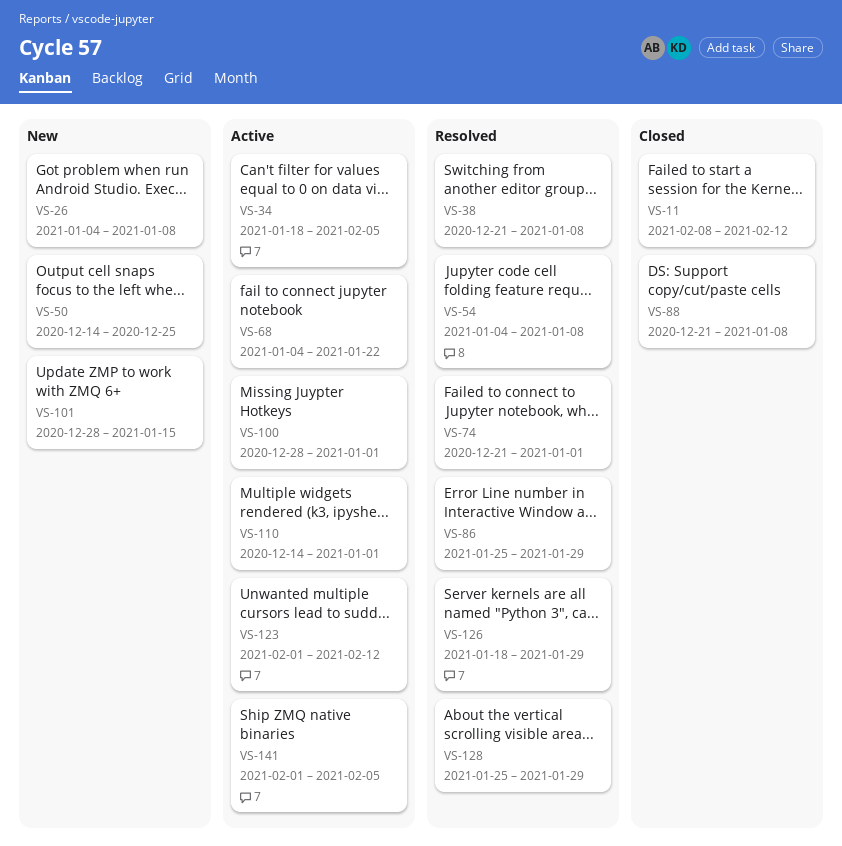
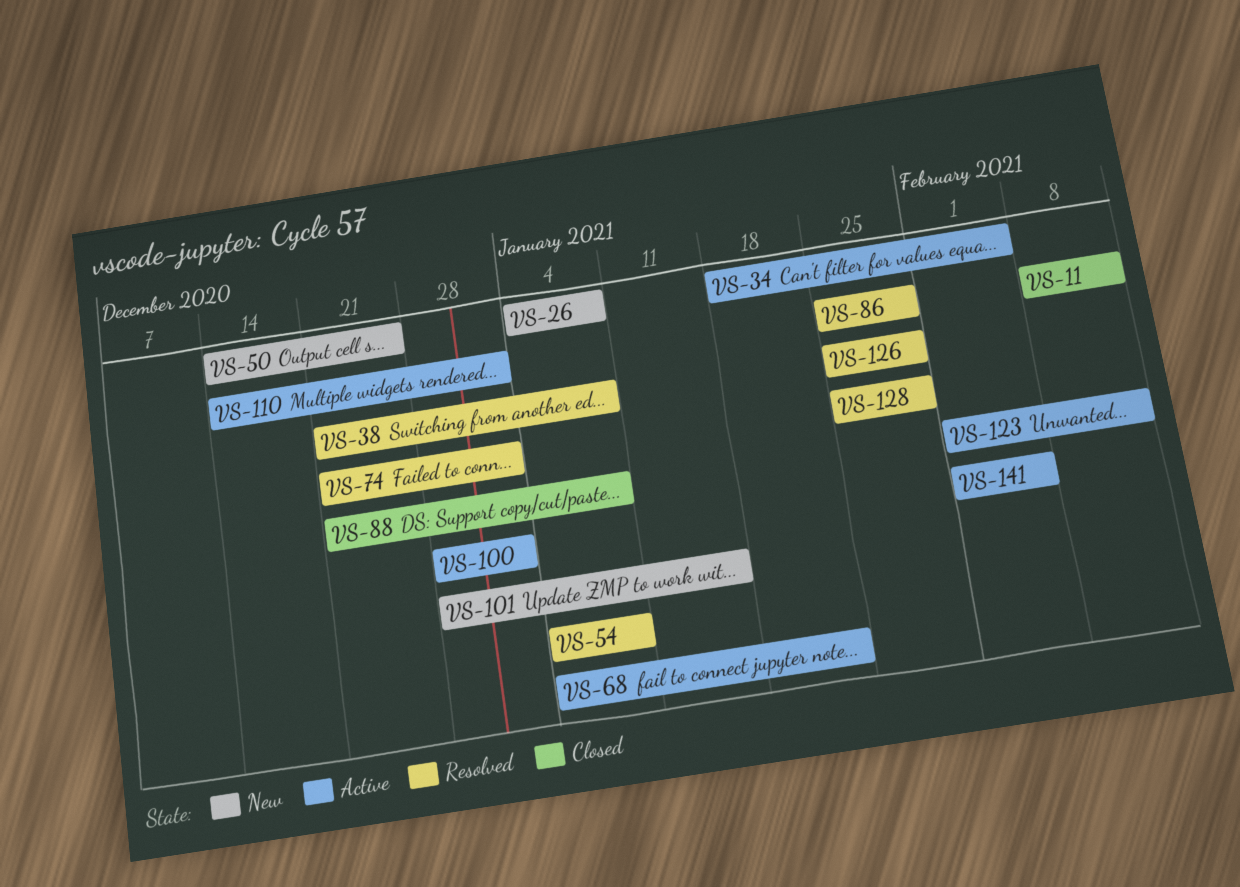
VS-126, start: Jan 18 -> Jan 25

